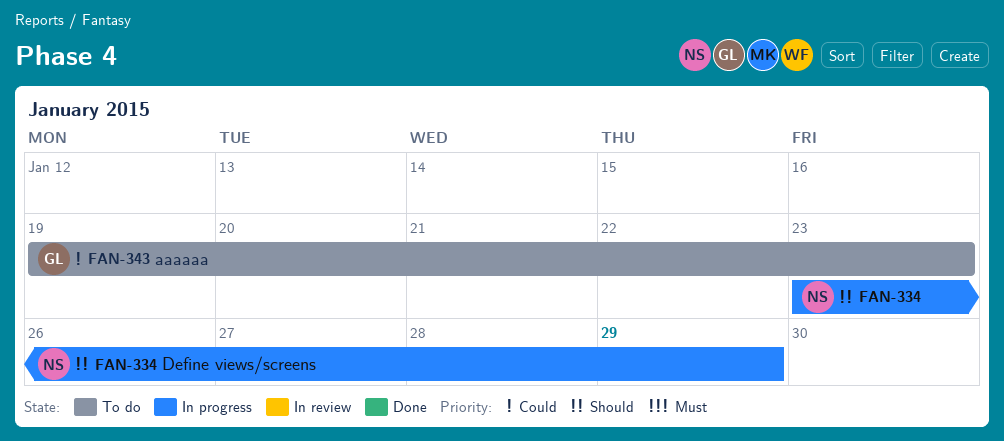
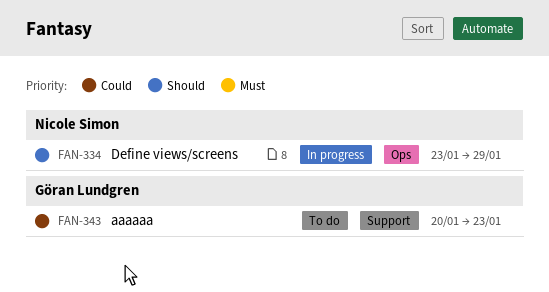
FAN-343, start: Jan 19 -> Jan 20

